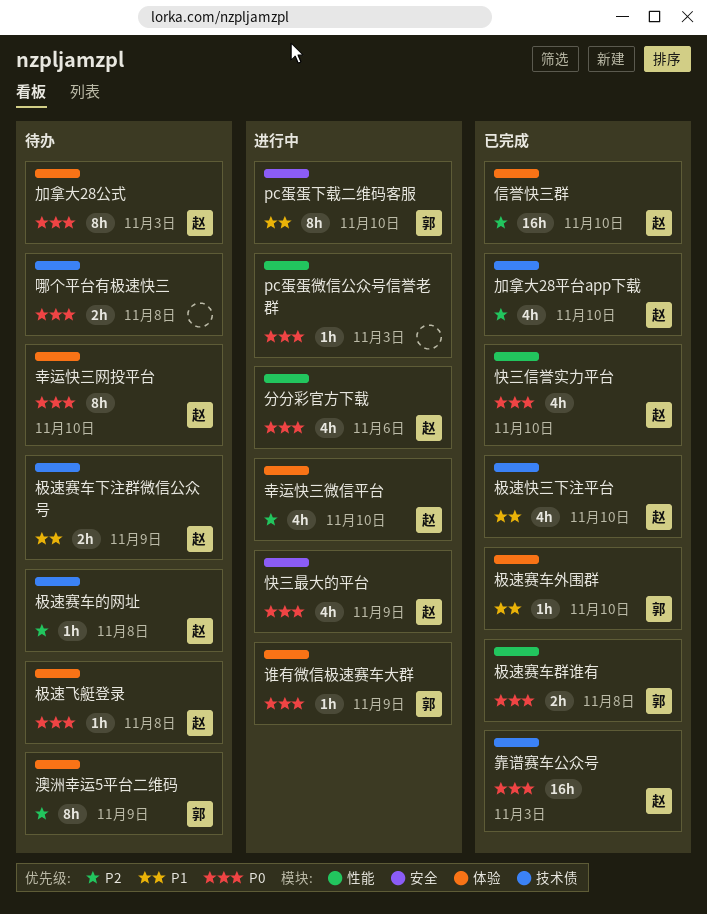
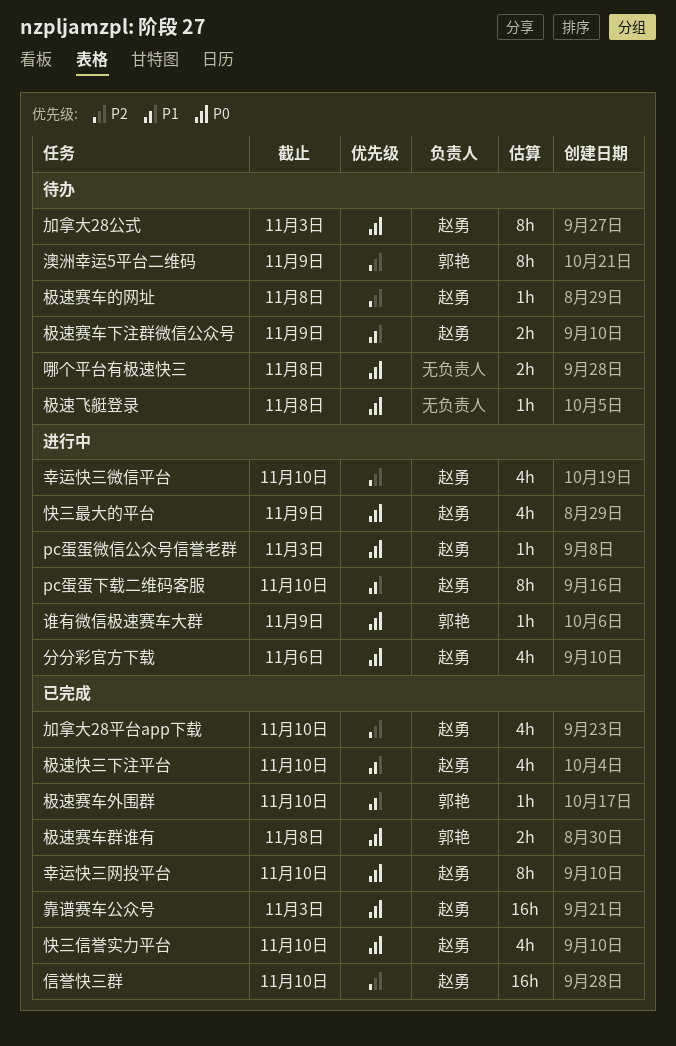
pc蛋蛋下载二维码客服, owner: 郭艳 -> 赵勇
pc蛋蛋微信公众号信誉老群, owner: none -> 赵勇
幸运快三网投平台, status: 待办 -> 已完成
极速飞艇登录, owner: 赵勇 -> none

